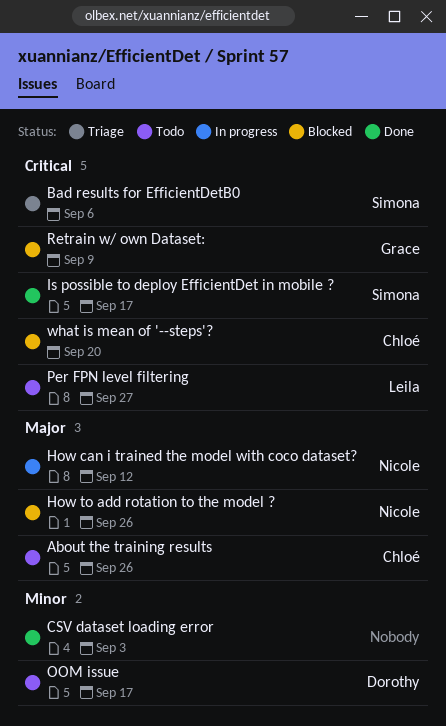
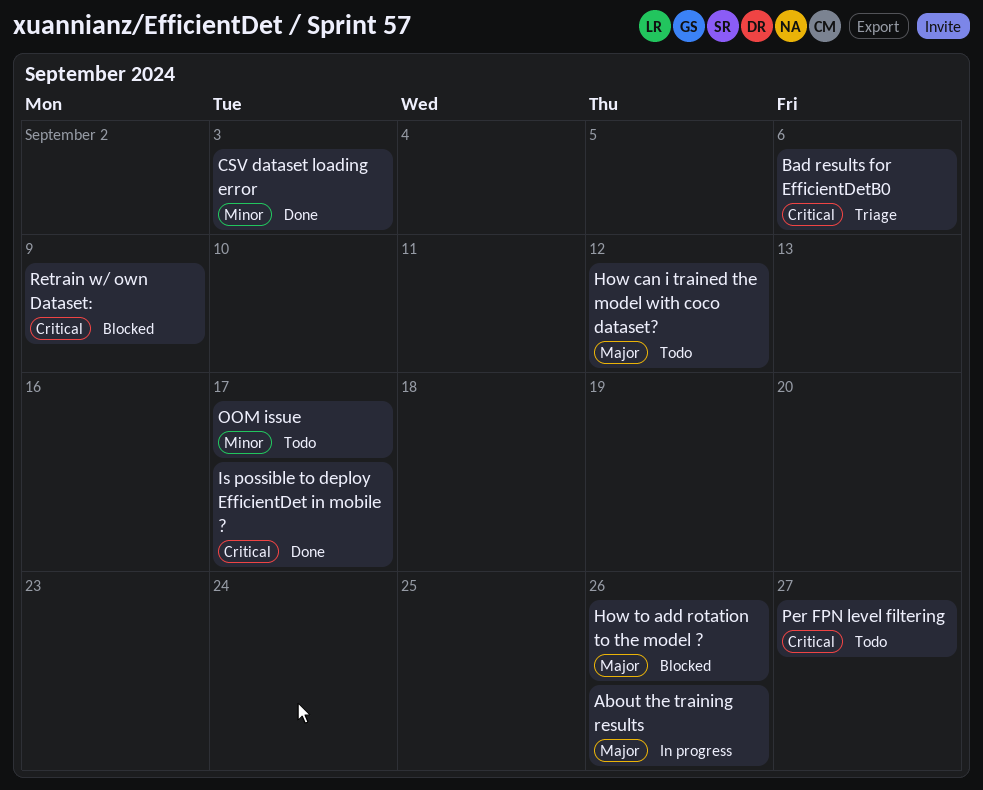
About the training results, status: Todo -> In progress
How can i trained the model with coco dataset?, status: In progress -> Todo
what is mean of '--steps'?: present -> none

